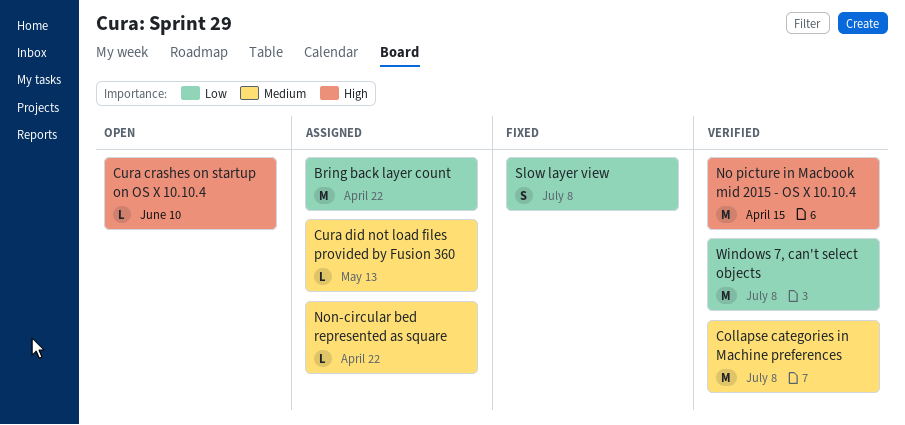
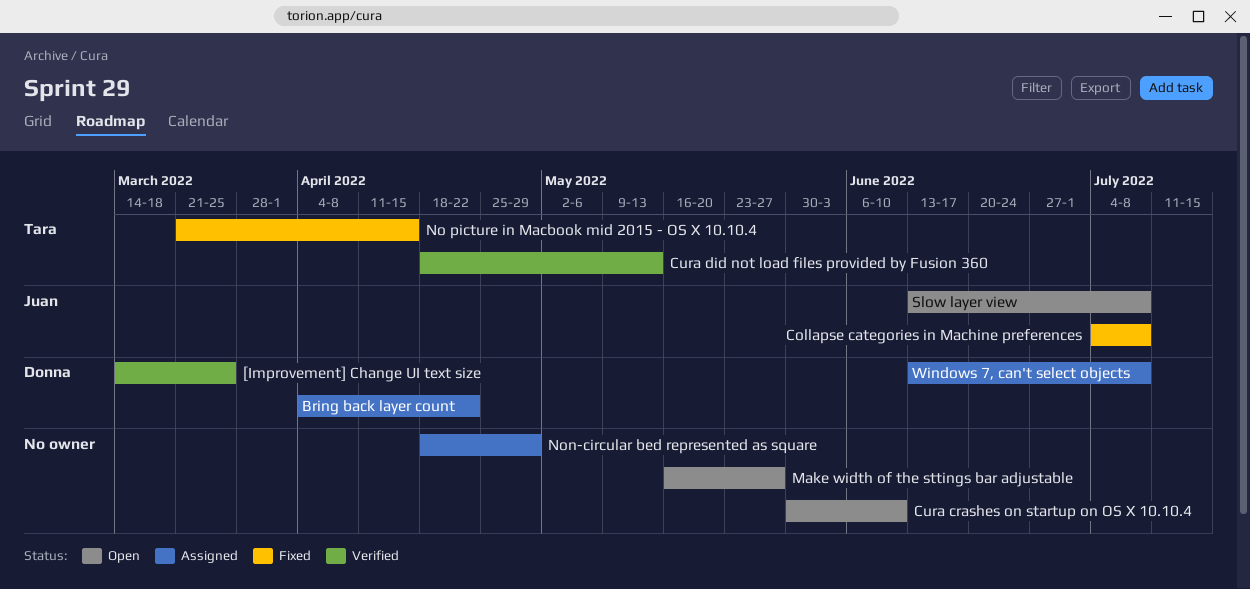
[Improvement] Change UI text size: none -> present
Collapse categories in Machine preferences, status: Verified -> Fixed
Cura did not load files provided by Fusion 360, status: Assigned -> Verified
Make width of the sttings bar adjustable: none -> present
No picture in Macbook mid 2015 - OS X 10.10.4, status: Verified -> Fixed
Non-circular bed represented as square, due: Apr 22 -> Apr 29
Slow layer view, status: Fixed -> Open
Windows 7, can't select objects, status: Verified -> Assigned

